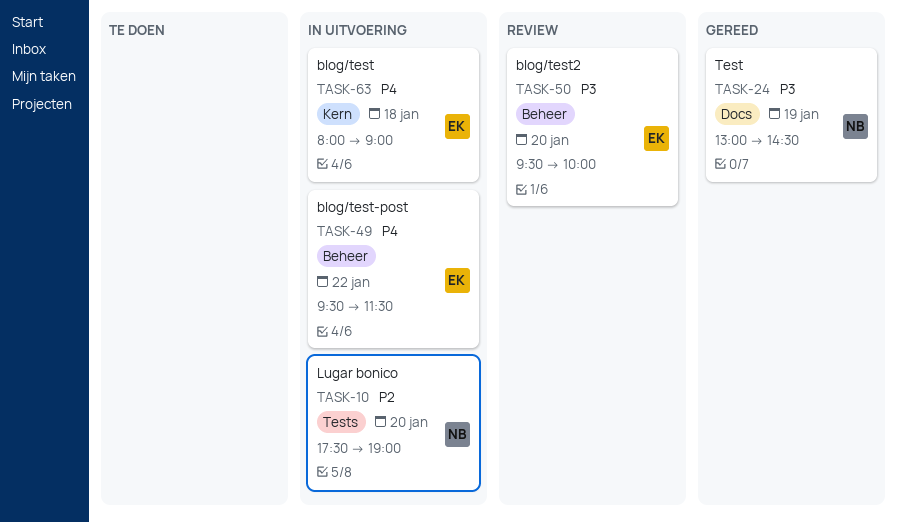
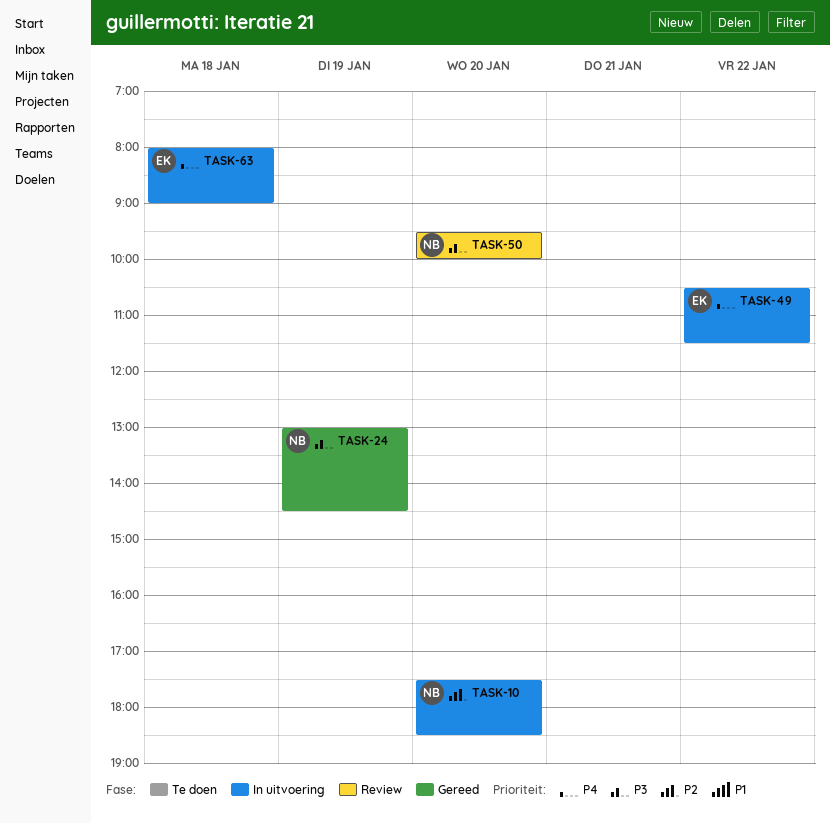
TASK-10, ends: 19:00 -> 18:30
TASK-49, begins: 09:30 -> 10:30
TASK-50, owner: EK -> NB

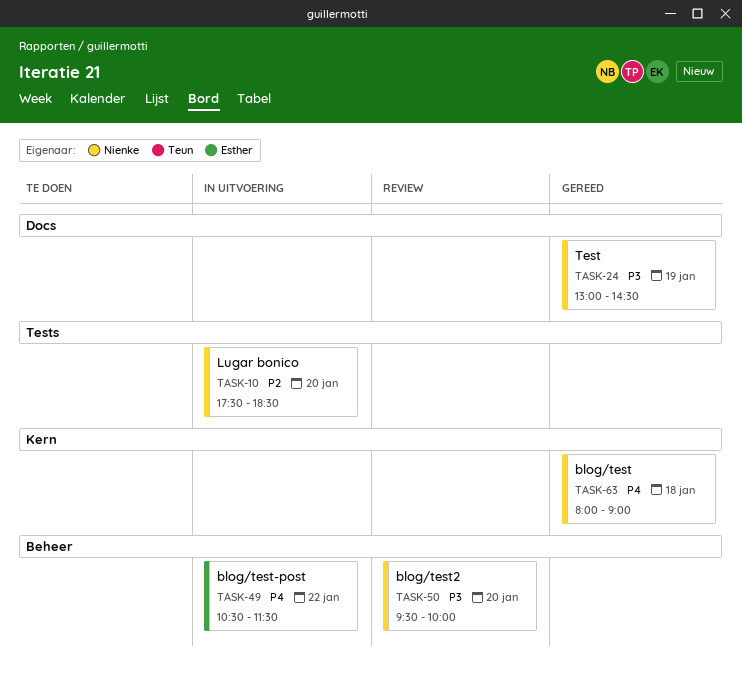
TASK-63, status: In uitvoering -> Gereed
TASK-63, owner: Esther -> Nienke

